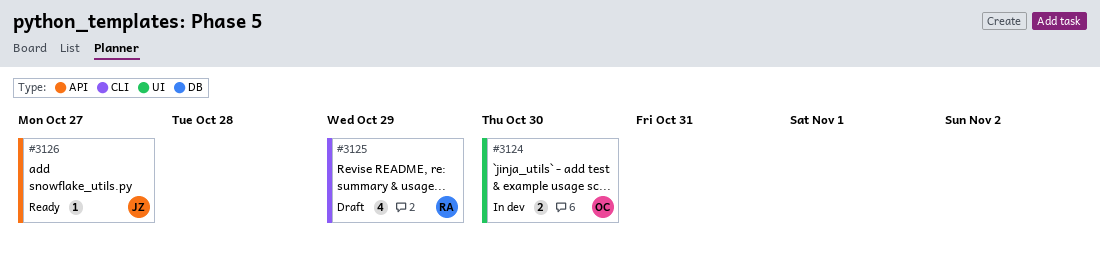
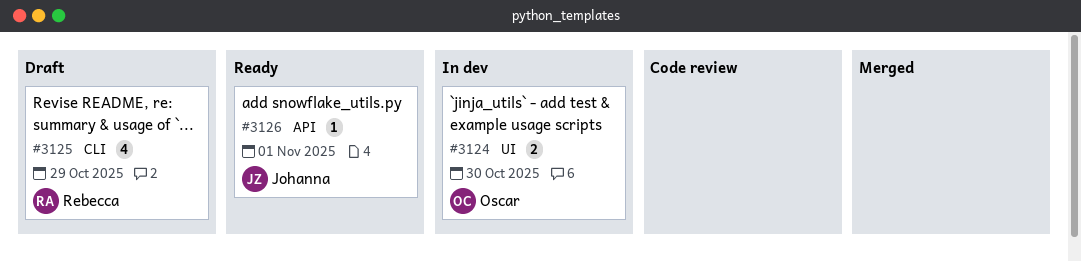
#3126, due: Oct 27 -> Nov 1

